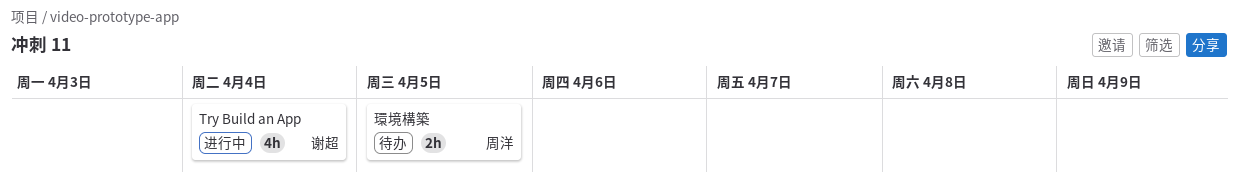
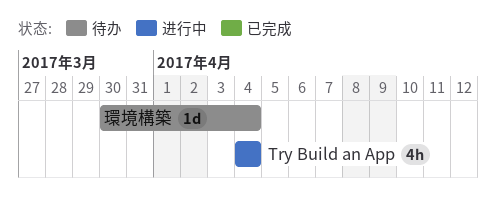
環境構築, estimate: 2h -> 1d
環境構築, due: Apr 5 -> Apr 4

